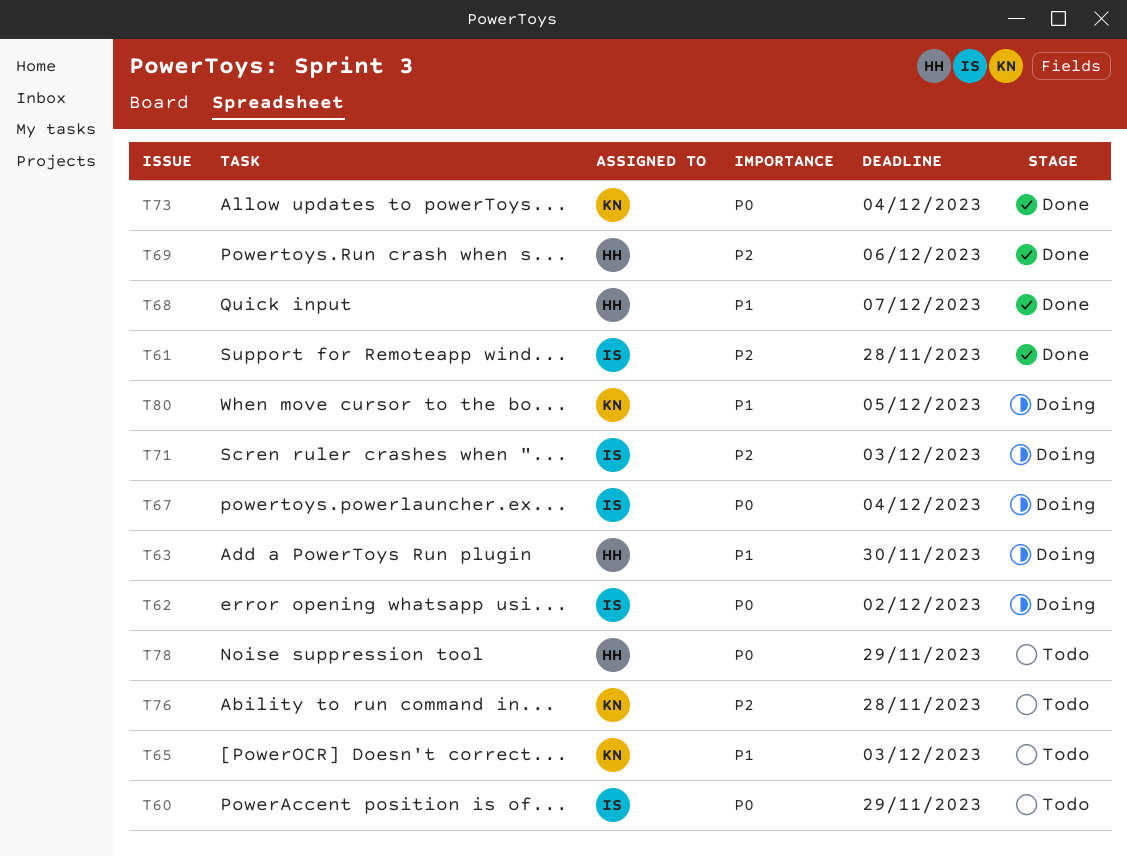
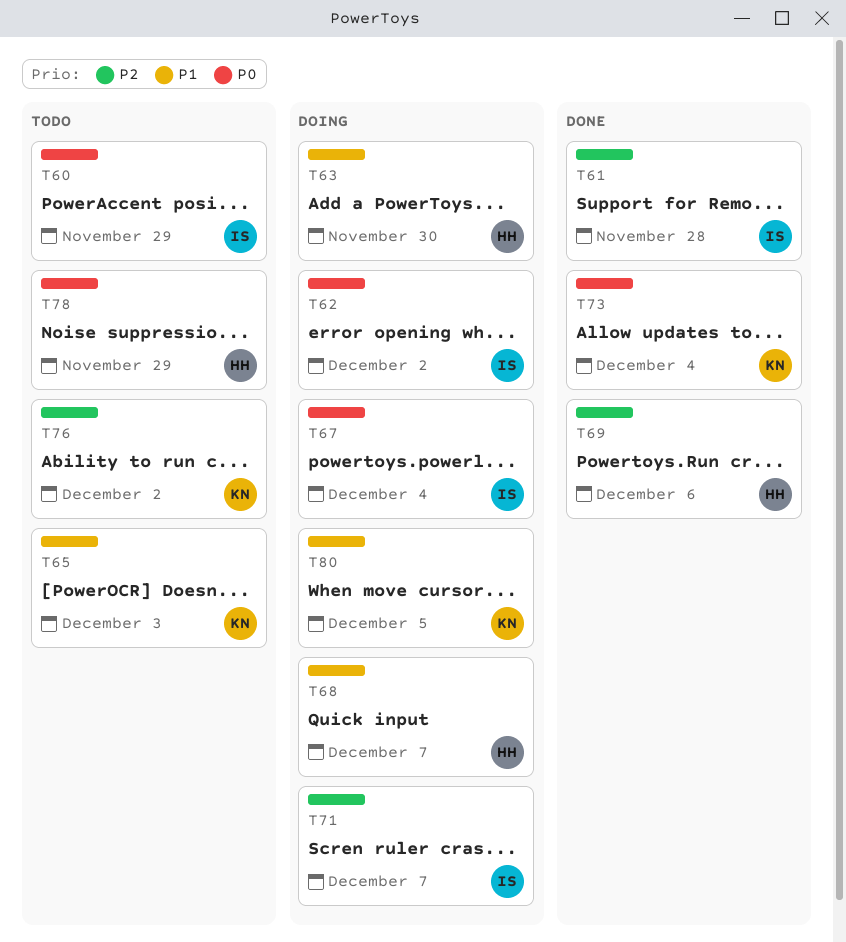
T68, status: Done -> Doing
T71, due: Dec 3 -> Dec 7
T76, due: Nov 28 -> Dec 2

